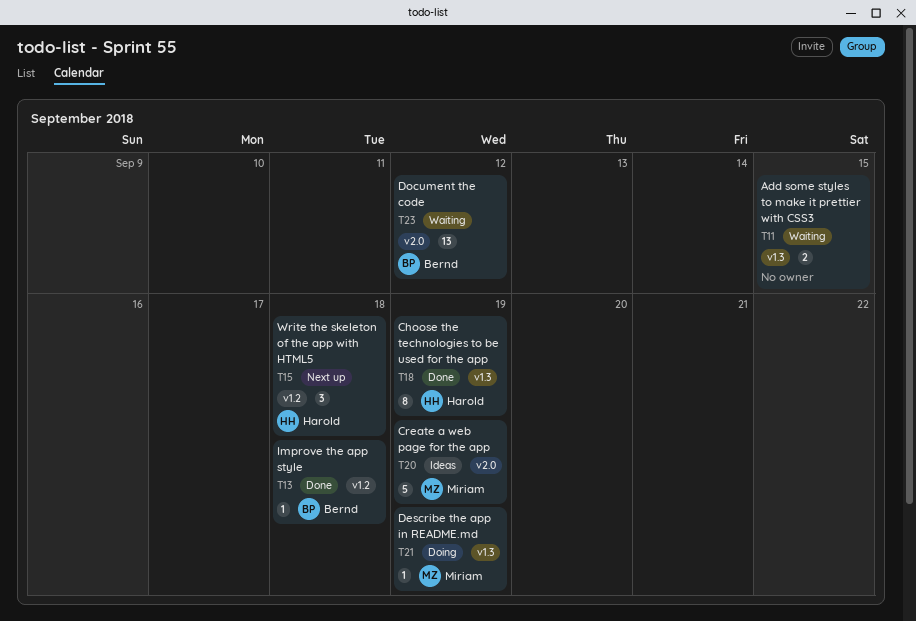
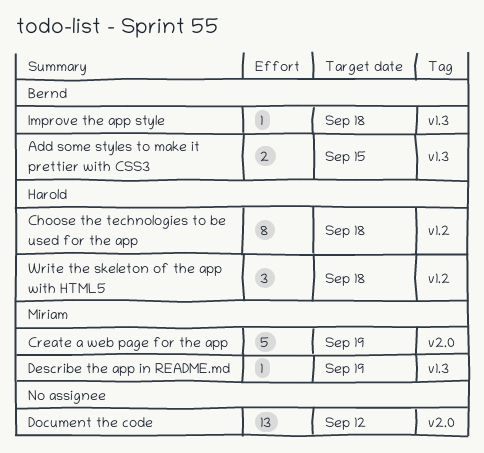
Add some styles to make it prettier with CSS3, owner: none -> Bernd
Choose the technologies to be used for the app, label: v1.3 -> v1.2
Choose the technologies to be used for the app, due: Sep 19 -> Sep 18
Document the code, owner: Bernd -> none
Improve the app style, label: v1.2 -> v1.3

